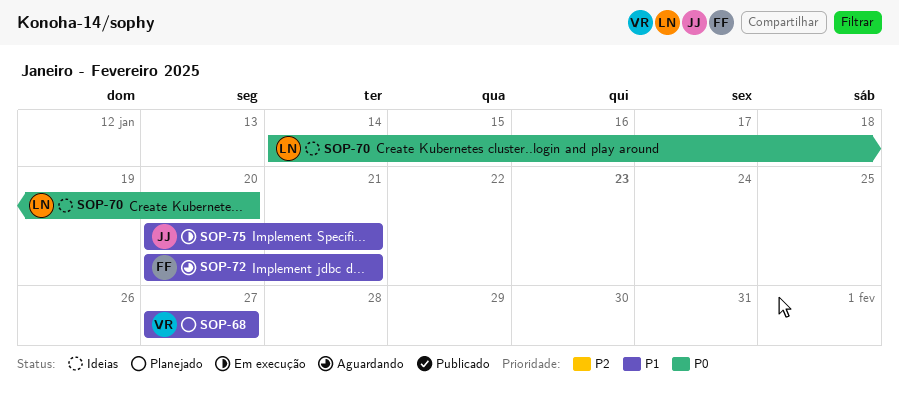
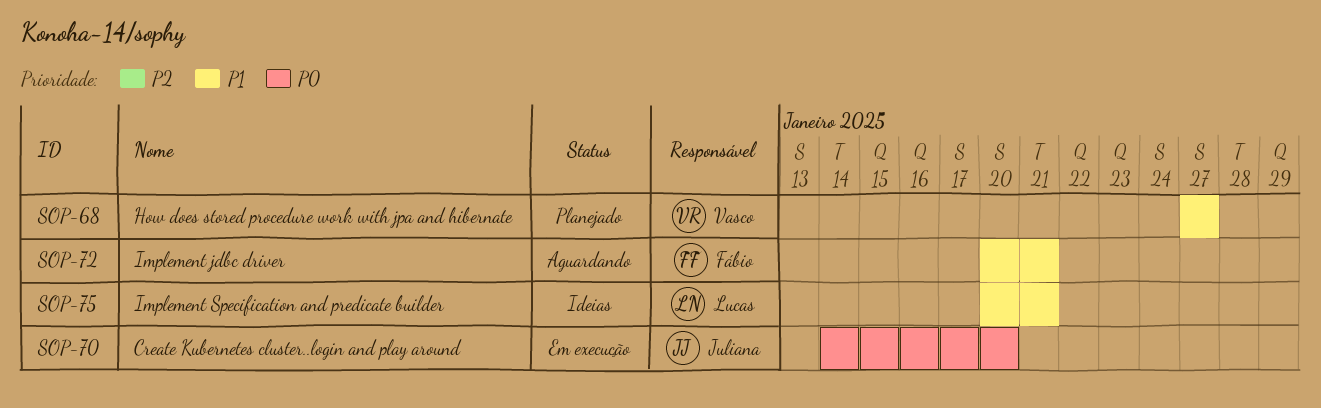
SOP-70, status: Ideias -> Em execução
SOP-70, owner: Lucas -> Juliana
SOP-75, status: Em execução -> Ideias
SOP-75, owner: Juliana -> Lucas

